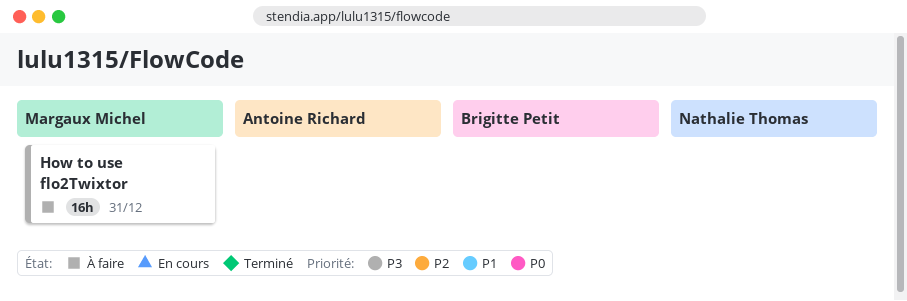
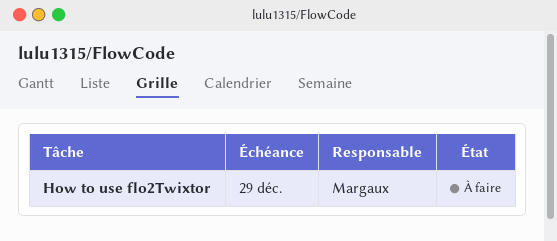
How to use flo2Twixtor, due: Dec 31 -> Dec 29

